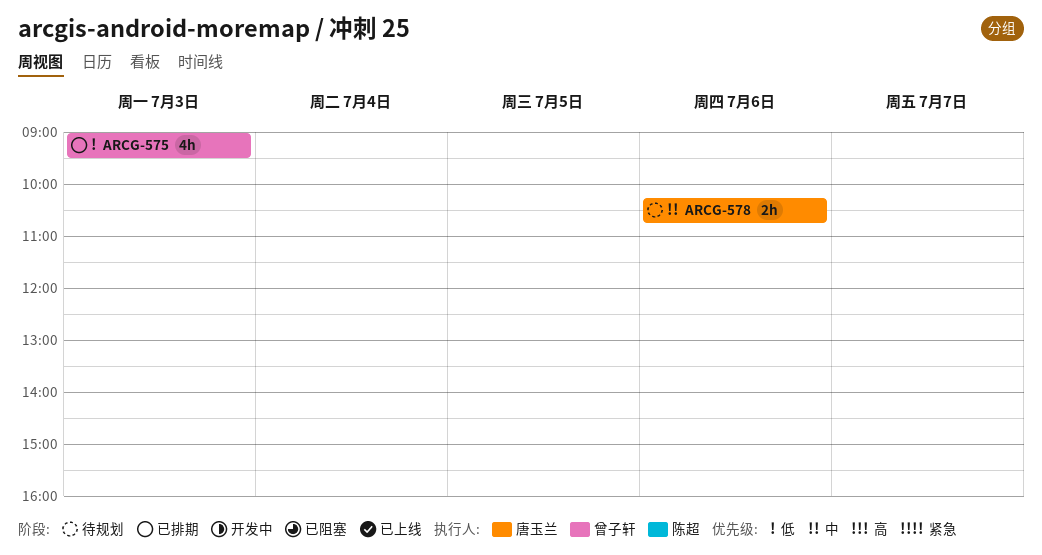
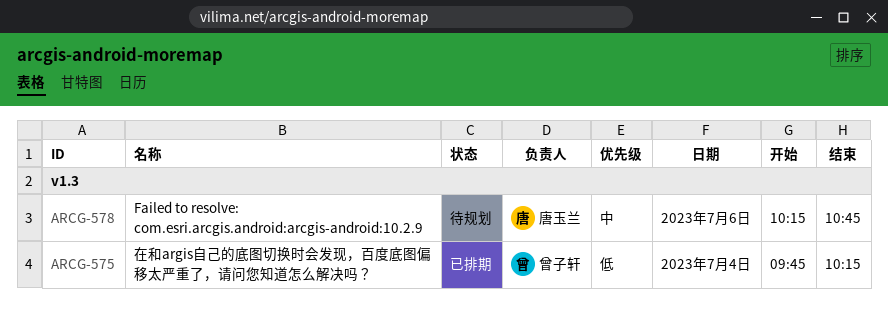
ARCG-575, day: Jul 3 -> Jul 4
ARCG-575, begins: 09:00 -> 09:45
ARCG-575, ends: 09:30 -> 10:15

